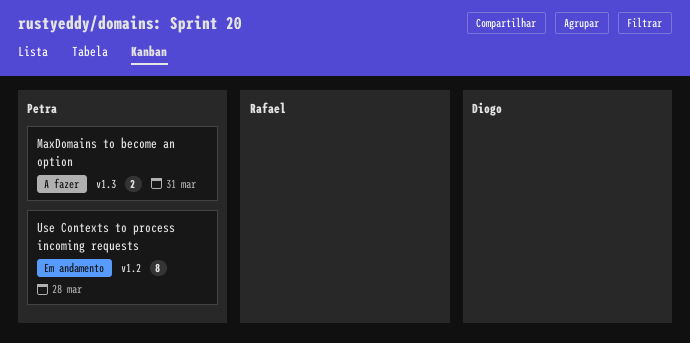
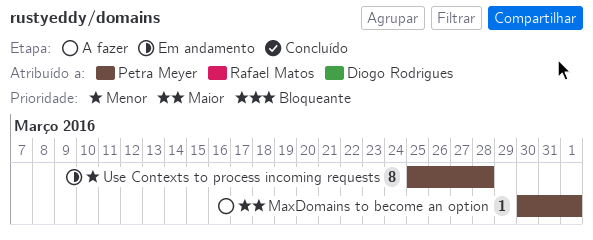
MaxDomains to become an option, estimate: 2 -> 1
MaxDomains to become an option, due: Mar 31 -> Apr 1

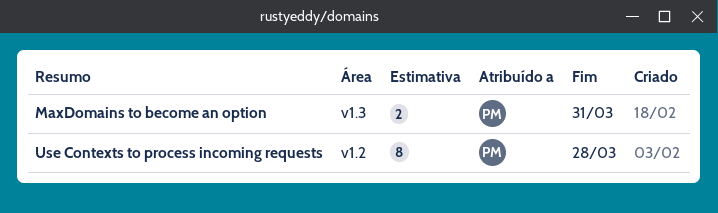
MaxDomains to become an option, estimate: 1 -> 2
MaxDomains to become an option, due: Apr 1 -> Mar 31

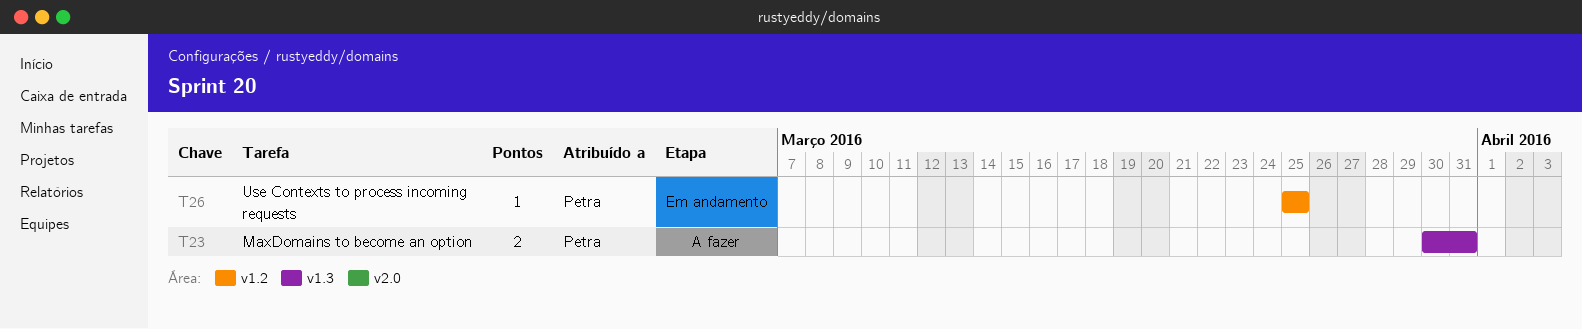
Use Contexts to process incoming requests, estimate: 8 -> 1
Use Contexts to process incoming requests, due: Mar 28 -> Mar 25

